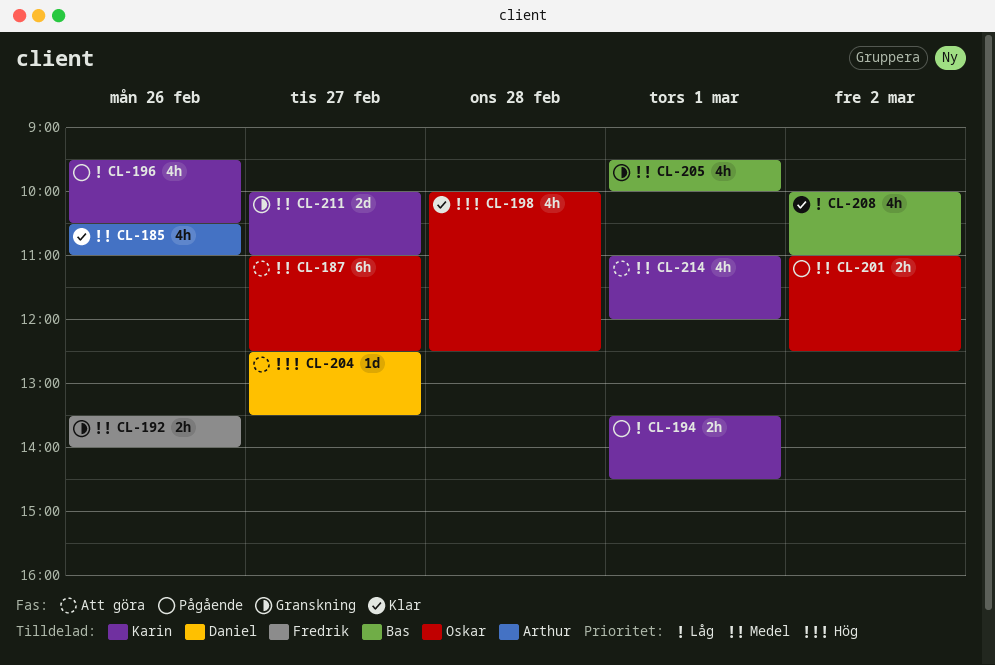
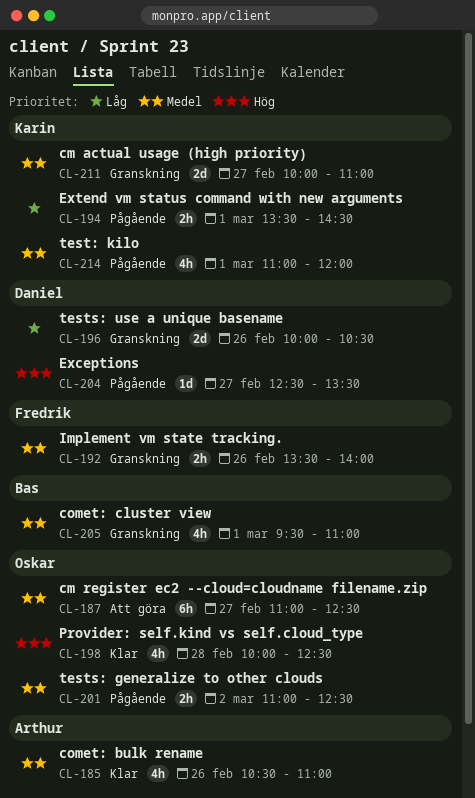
CL-196, status: Pågående -> Granskning
CL-196, owner: Karin -> Daniel
CL-196, estimate: 4h -> 2d
CL-196, begins: 09:30 -> 10:00
CL-204, status: Att göra -> Pågående
CL-205, ends: 10:00 -> 11:00
CL-208: present -> none
CL-214, status: Att göra -> Pågående

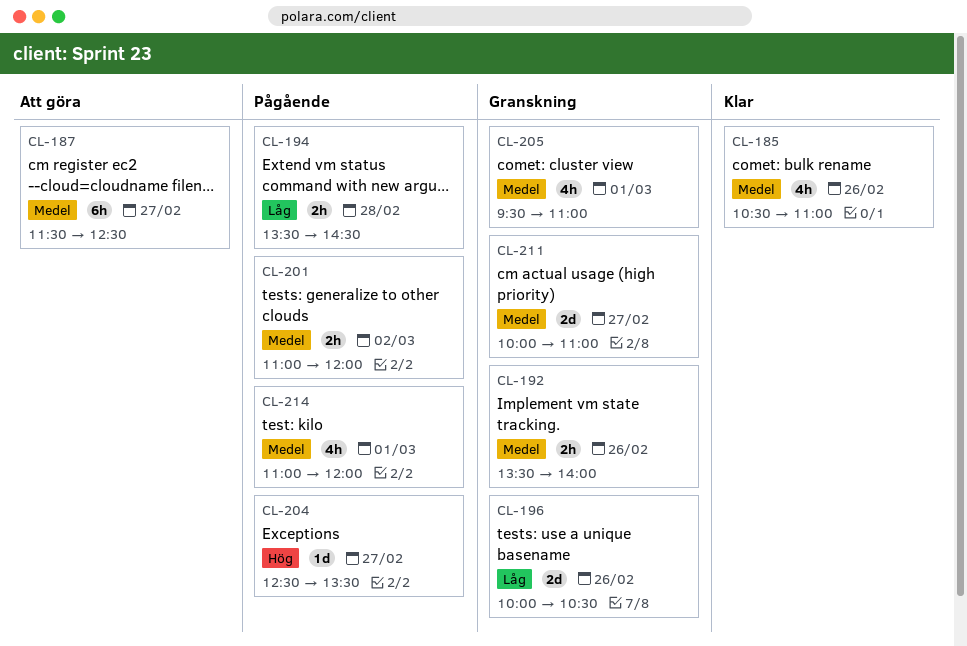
CL-187, begins: 11:00 -> 11:30
CL-194, day: Mar 1 -> Feb 28
CL-198: present -> none
CL-201, ends: 12:30 -> 12:00

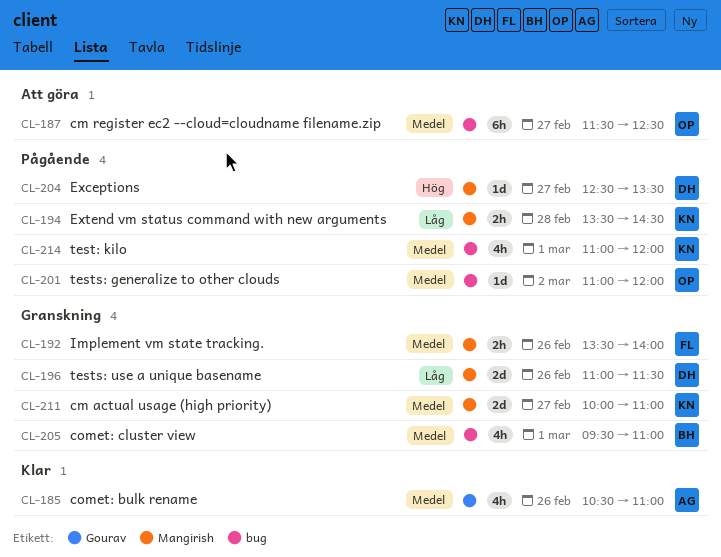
CL-196, begins: 10:00 -> 11:00
CL-196, ends: 10:30 -> 11:30
CL-201, estimate: 2h -> 1d

